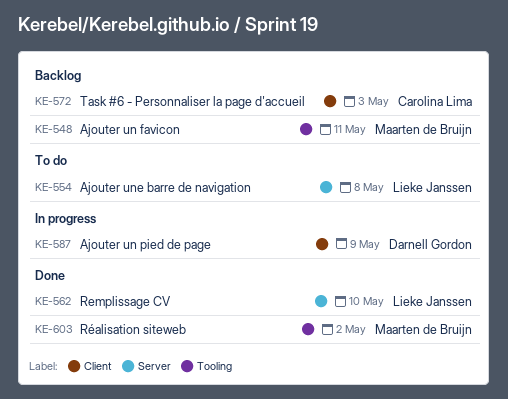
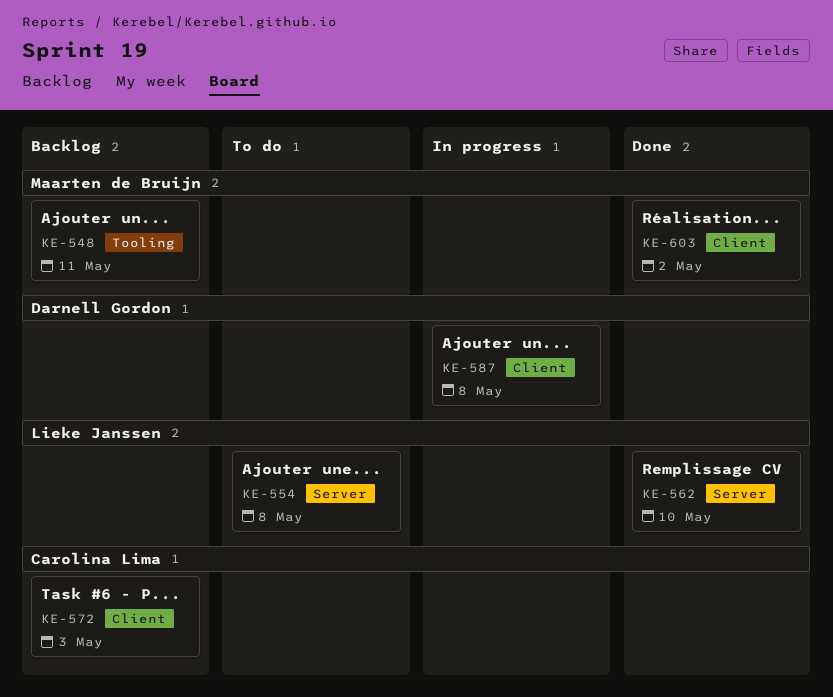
KE-587, due: May 9 -> May 8
KE-603, label: Tooling -> Client

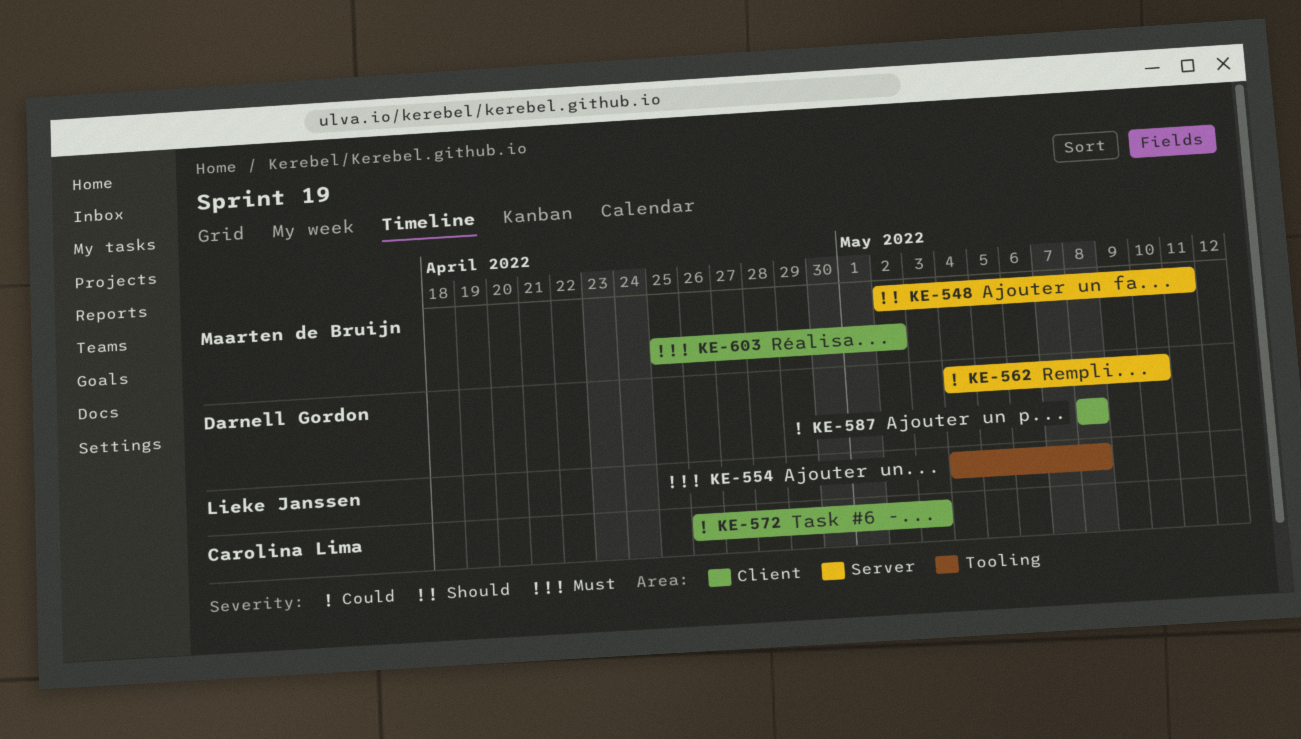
KE-548, label: Tooling -> Server
KE-554, label: Server -> Tooling
KE-562, owner: Lieke Janssen -> Darnell Gordon

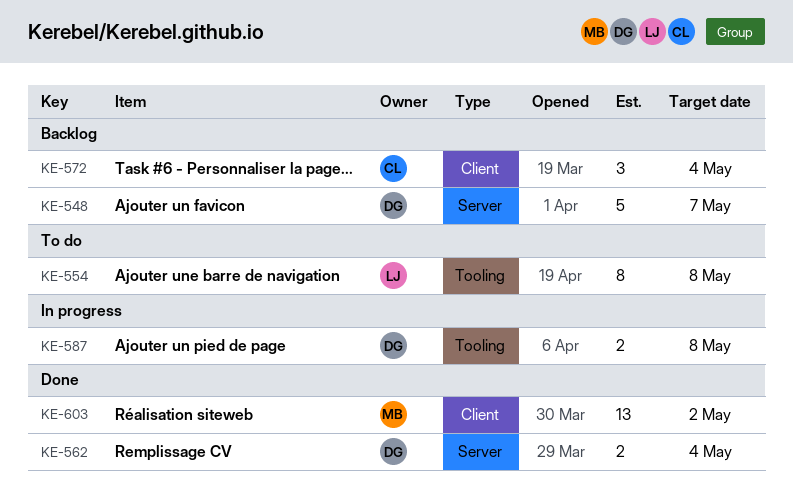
KE-548, owner: Maarten de Bruijn -> Darnell Gordon
KE-548, due: May 11 -> May 7
KE-562, due: May 10 -> May 4
KE-572, due: May 3 -> May 4
KE-587, label: Client -> Tooling

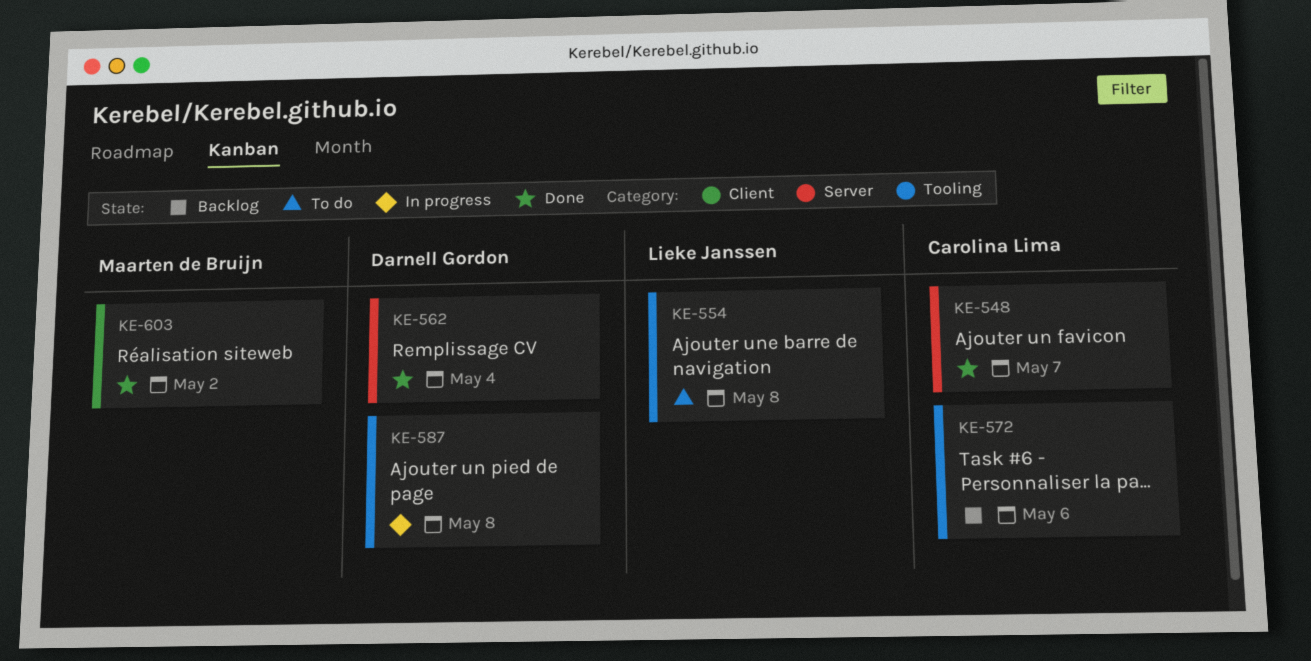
KE-548, status: Backlog -> Done
KE-548, owner: Darnell Gordon -> Carolina Lima
KE-572, label: Client -> Tooling
KE-572, due: May 4 -> May 6

